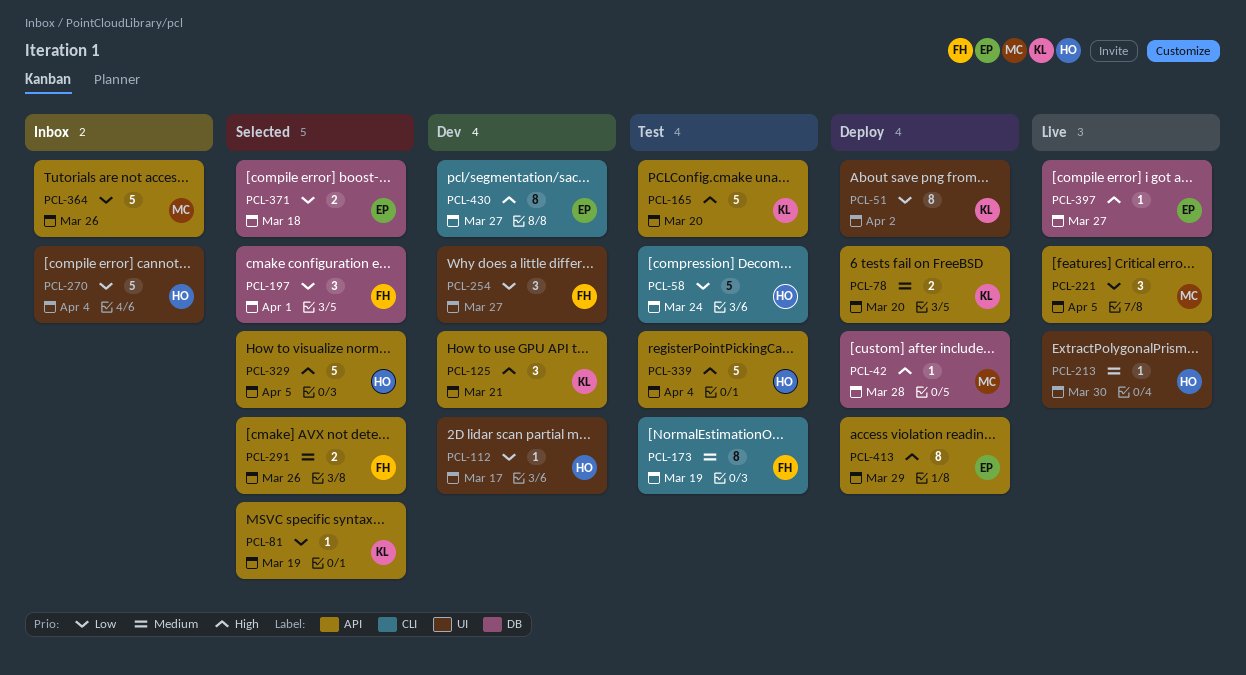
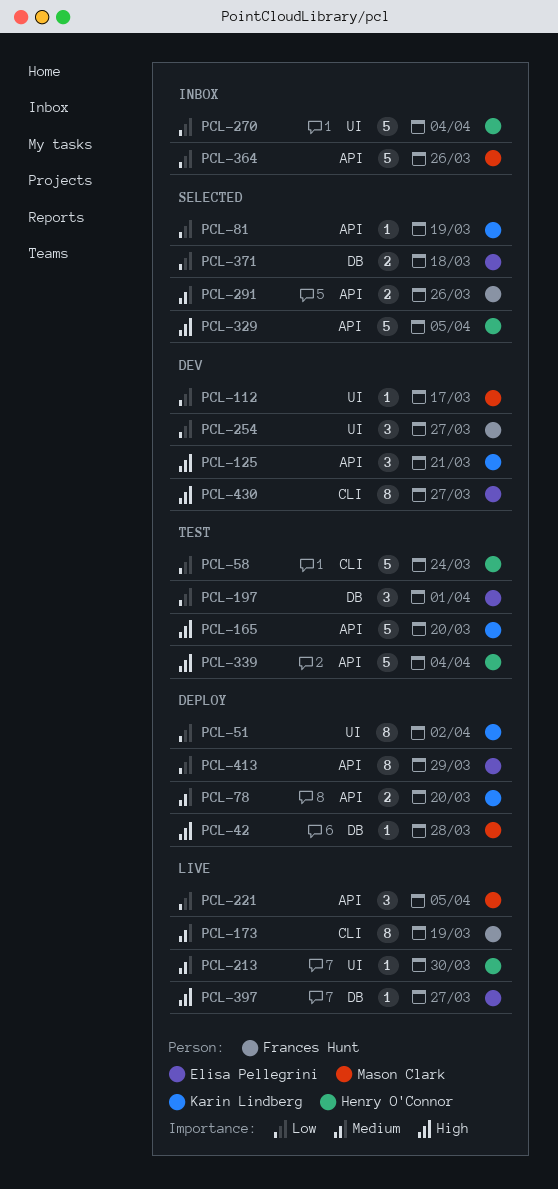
PCL-112, owner: Henry O'Connor -> Mason Clark
PCL-173, status: Test -> Live
PCL-197, status: Selected -> Test
PCL-197, owner: Frances Hunt -> Elisa Pellegrini
PCL-413, priority: High -> Low

